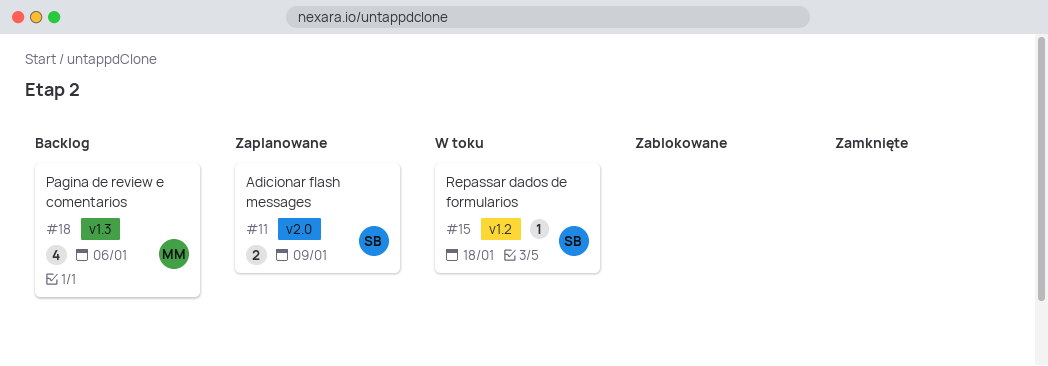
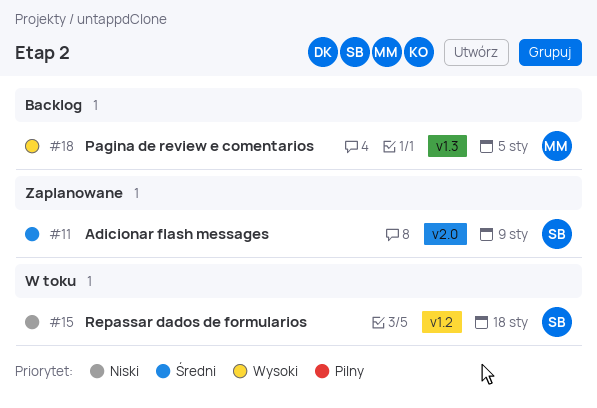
#18, due: Jan 6 -> Jan 5

